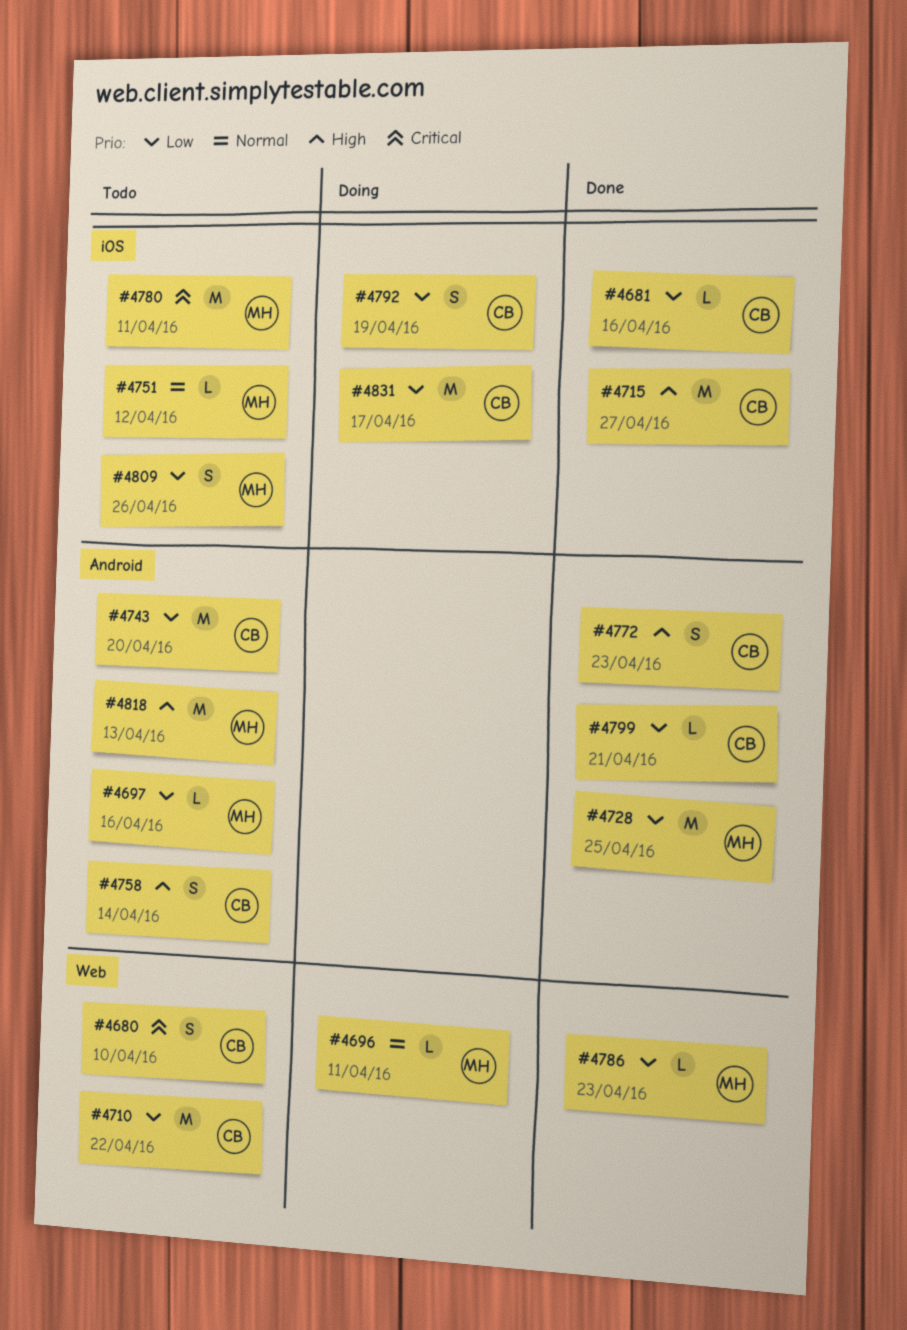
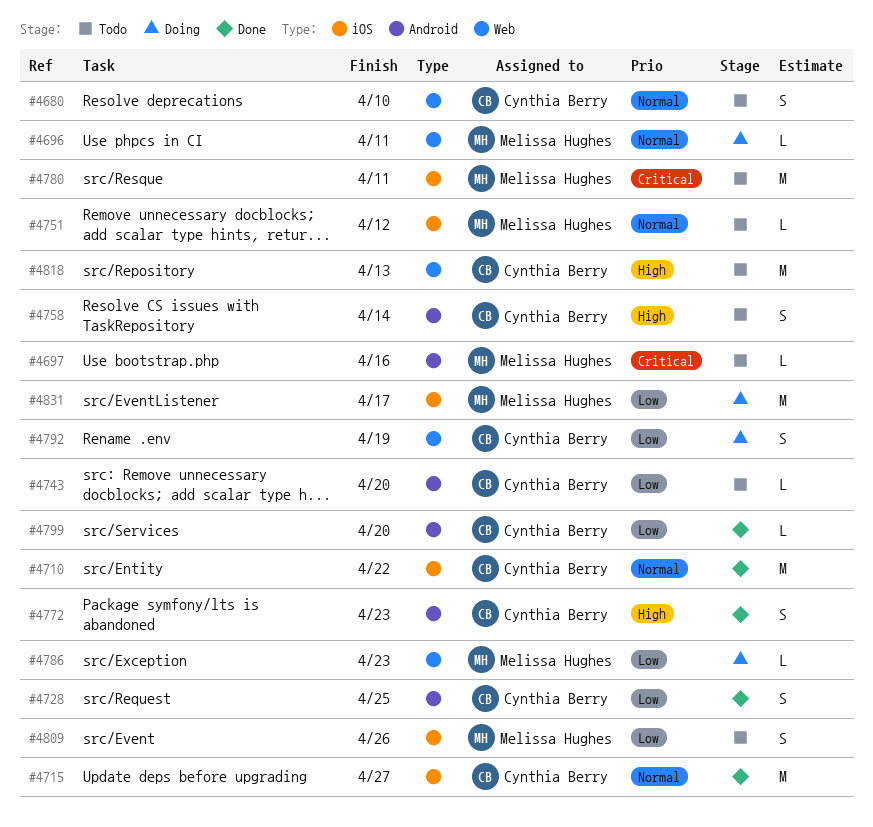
#4680, priority: Critical -> Normal
#4681: present -> none
#4697, priority: Low -> Critical
#4710, status: Todo -> Done
#4710, priority: Low -> Normal
#4710, label: Web -> iOS
#4715, priority: High -> Normal
#4728, owner: Melissa Hughes -> Cynthia Berry
#4728, estimate: M -> S
#4743, estimate: M -> L
#4786, status: Done -> Doing
#4792, label: iOS -> Web
#4799, due: Apr 21 -> Apr 20
#4818, owner: Melissa Hughes -> Cynthia Berry
#4818, label: Android -> Web
#4831, owner: Cynthia Berry -> Melissa Hughes

